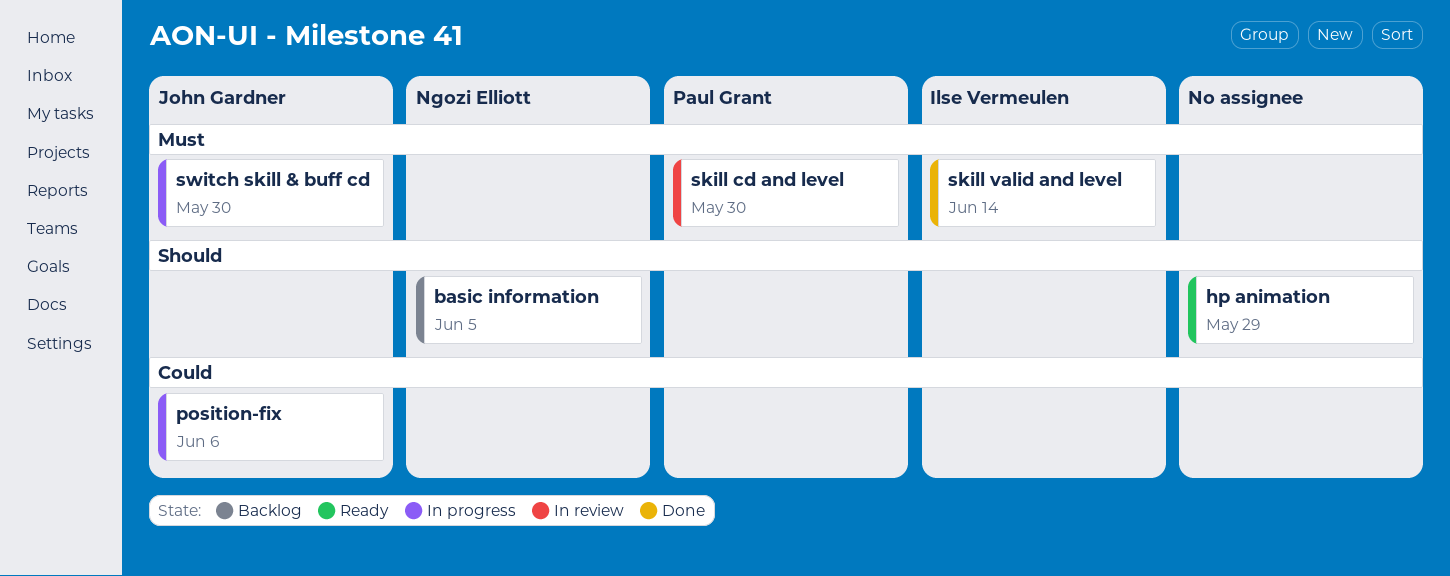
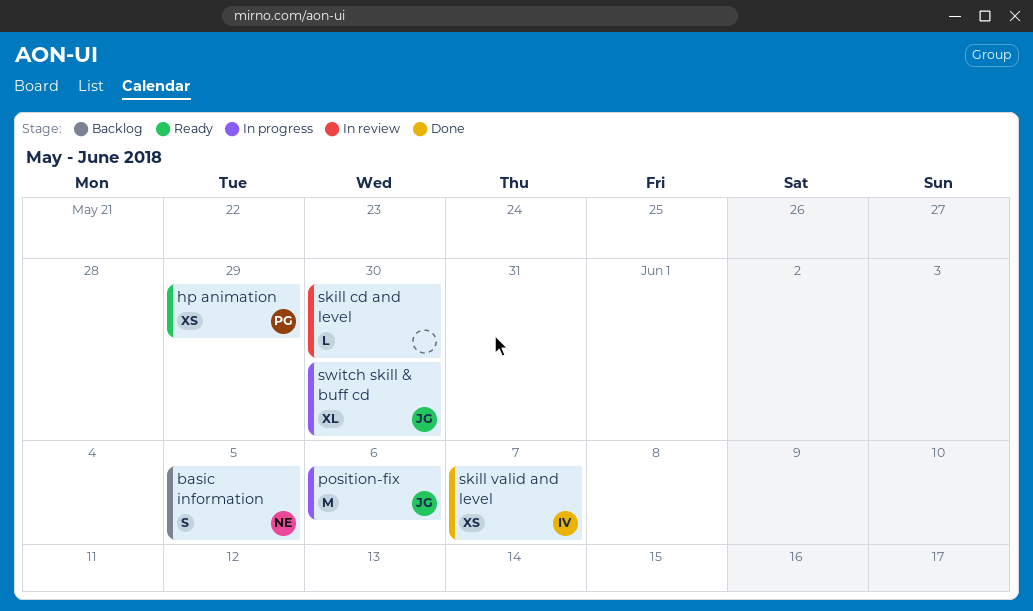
hp animation, owner: none -> Paul Grant
skill cd and level, owner: Paul Grant -> none
skill valid and level, due: Jun 14 -> Jun 7

